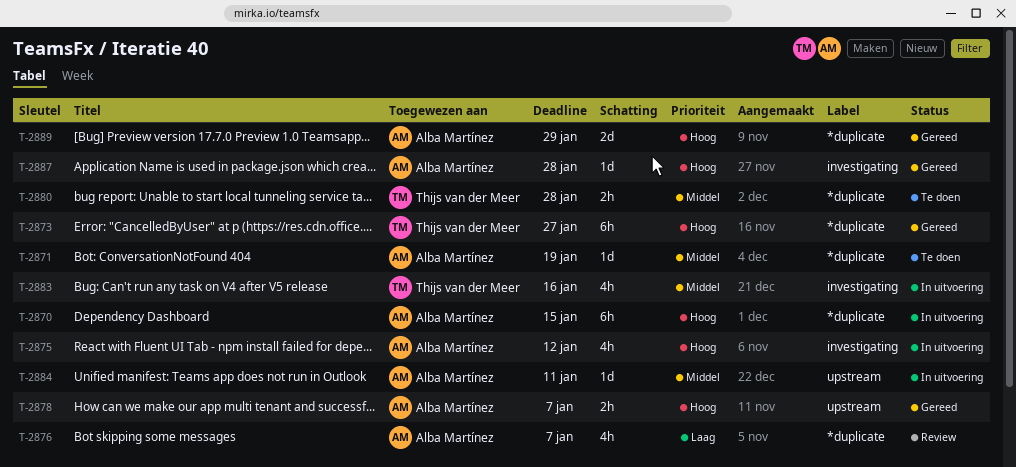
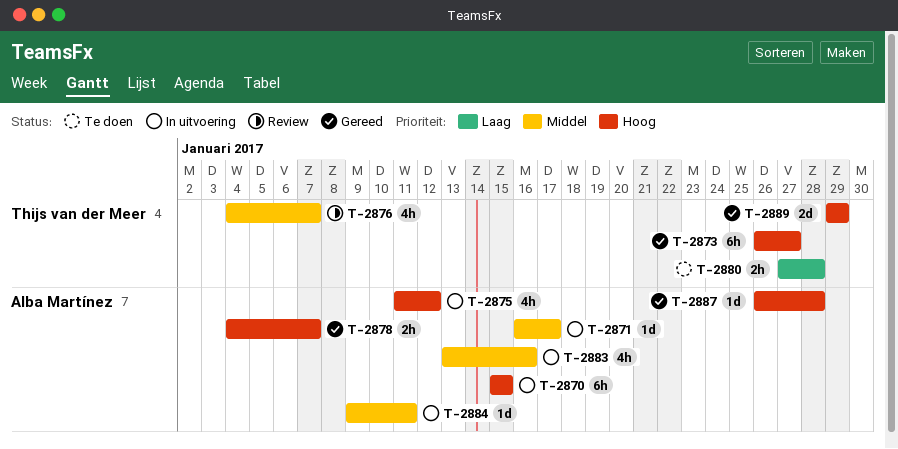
T-2871, status: Te doen -> In uitvoering
T-2871, due: Jan 19 -> Jan 17
T-2876, owner: Alba Martínez -> Thijs van der Meer
T-2876, priority: Laag -> Middel
T-2880, priority: Middel -> Laag
T-2883, owner: Thijs van der Meer -> Alba Martínez
T-2889, owner: Alba Martínez -> Thijs van der Meer

